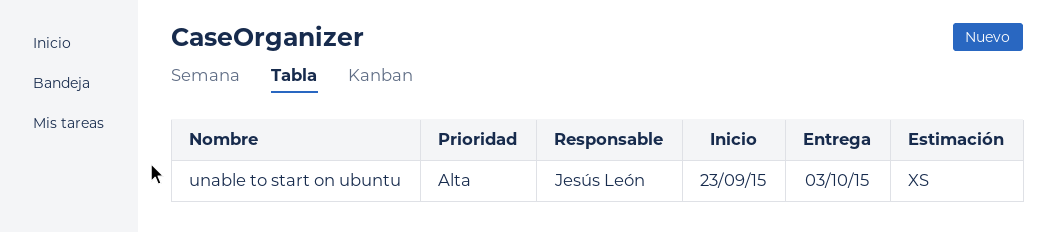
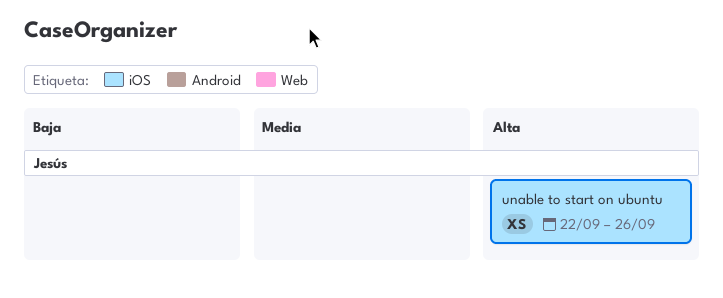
unable to start on ubuntu, start: Sep 23 -> Sep 22
unable to start on ubuntu, due: Oct 3 -> Sep 26

